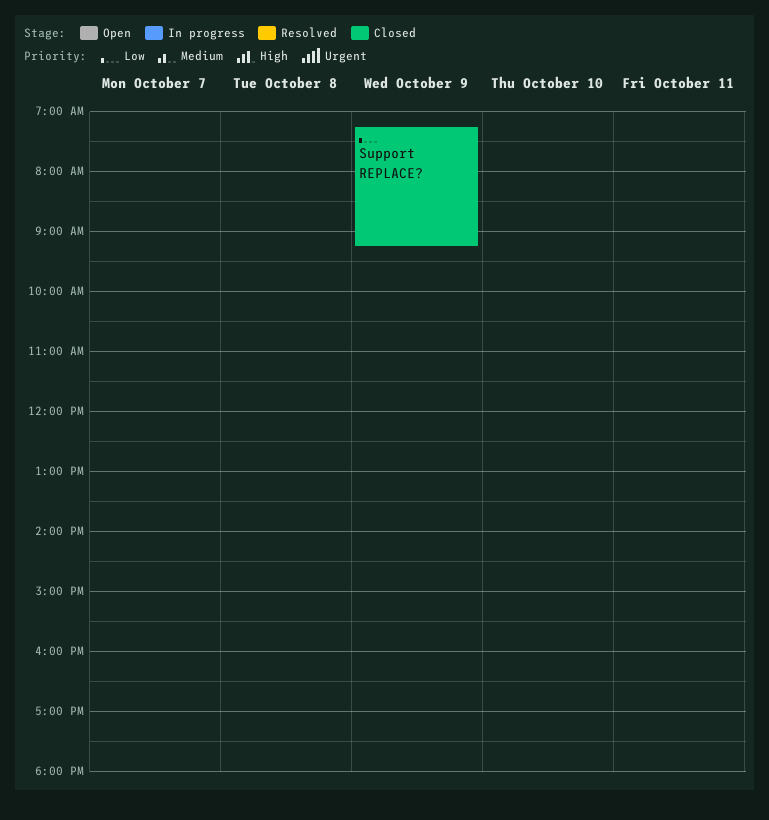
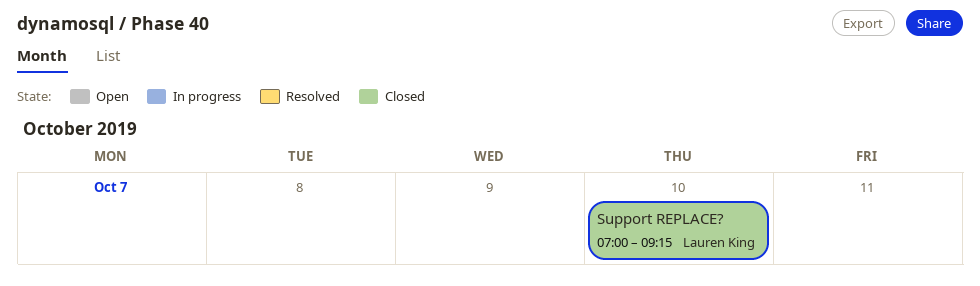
Support REPLACE?, day: Oct 9 -> Oct 10
Support REPLACE?, begins: 07:15 -> 07:00

